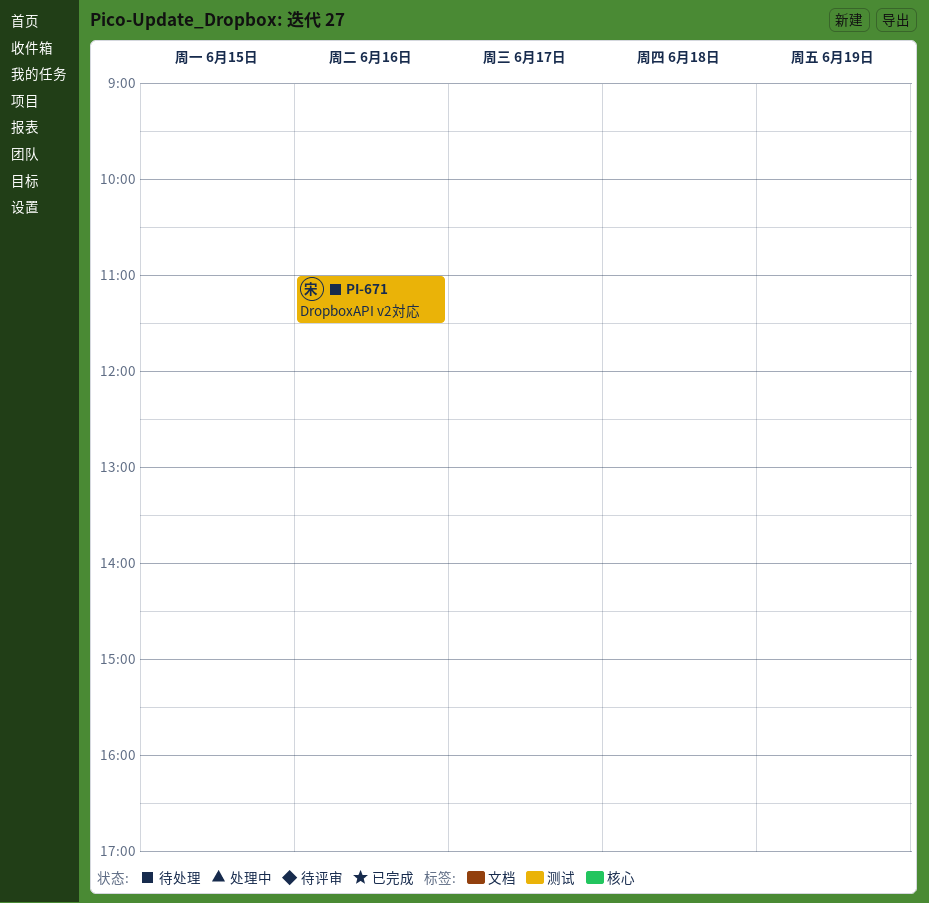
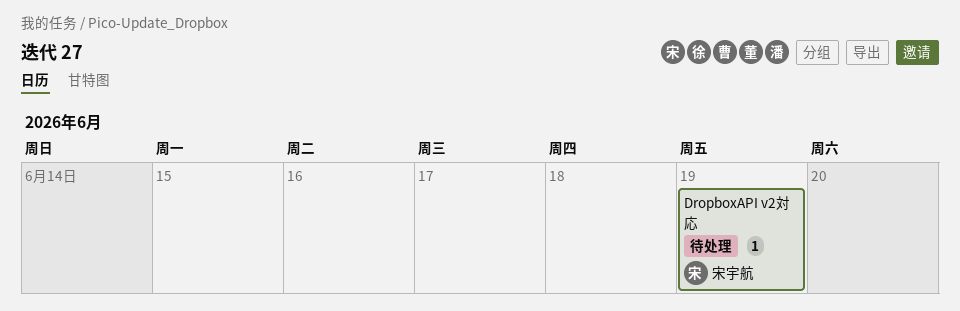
DropboxAPI v2対応, day: Jun 16 -> Jun 19

